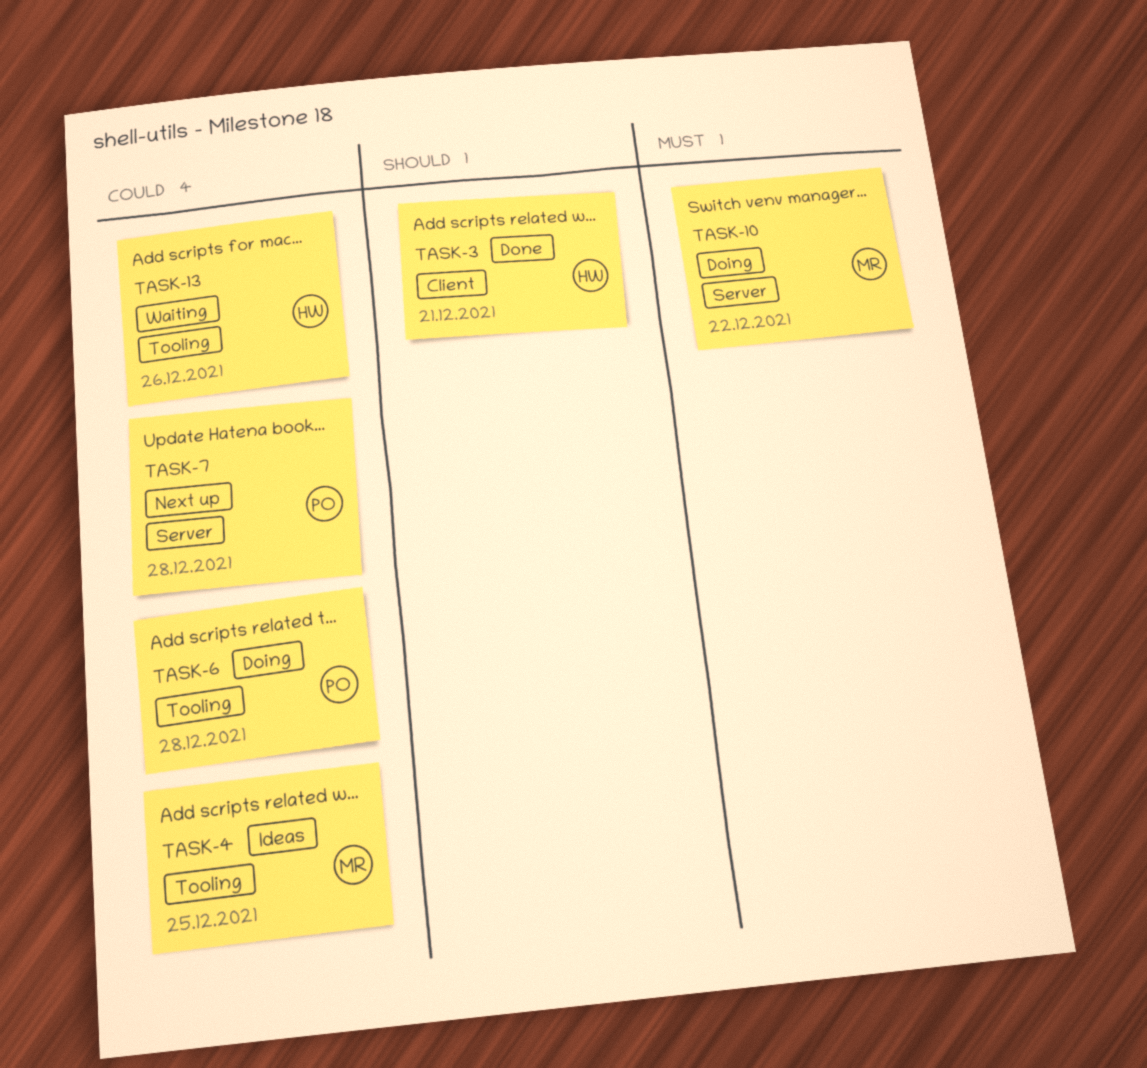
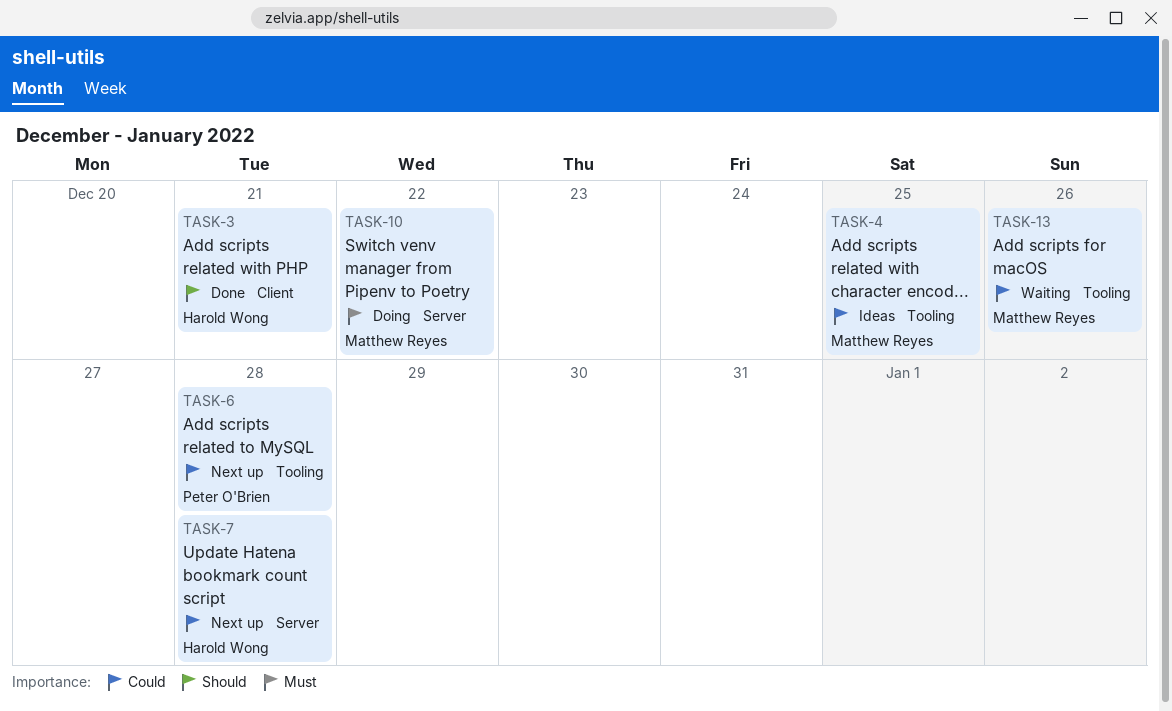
TASK-6, status: Doing -> Next up
TASK-7, owner: Peter O'Brien -> Harold Wong
TASK-13, owner: Harold Wong -> Matthew Reyes

